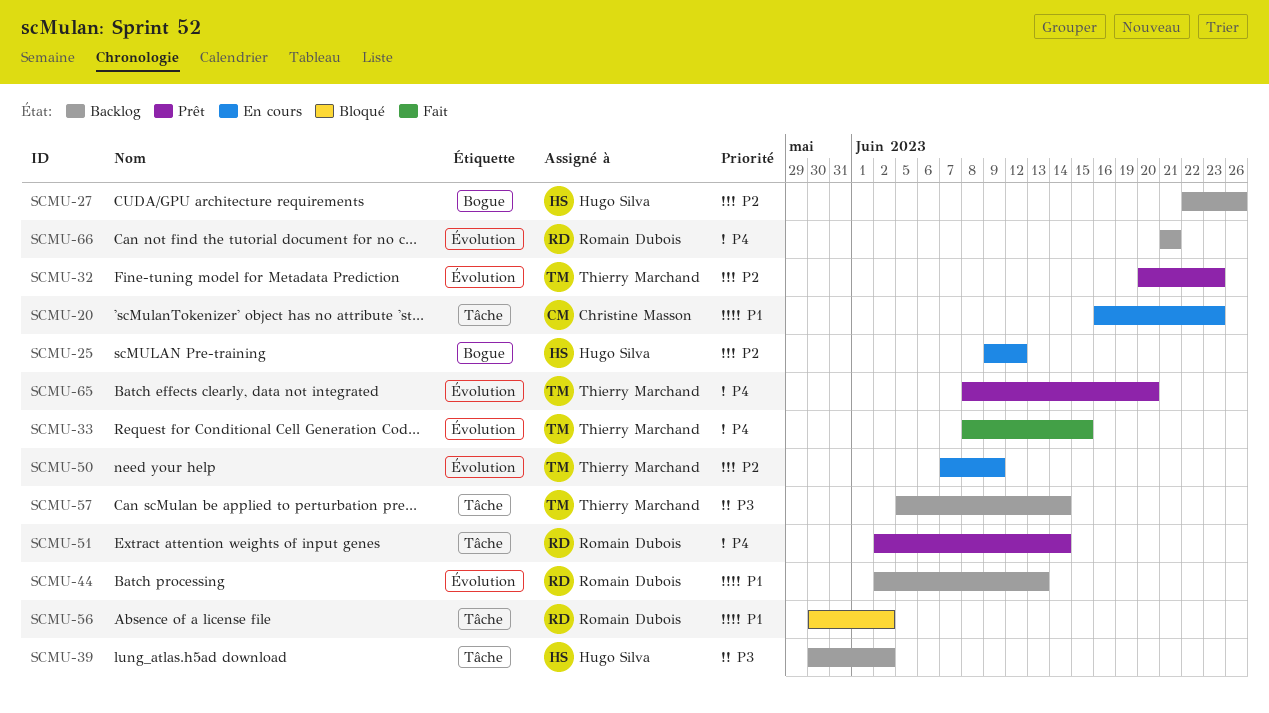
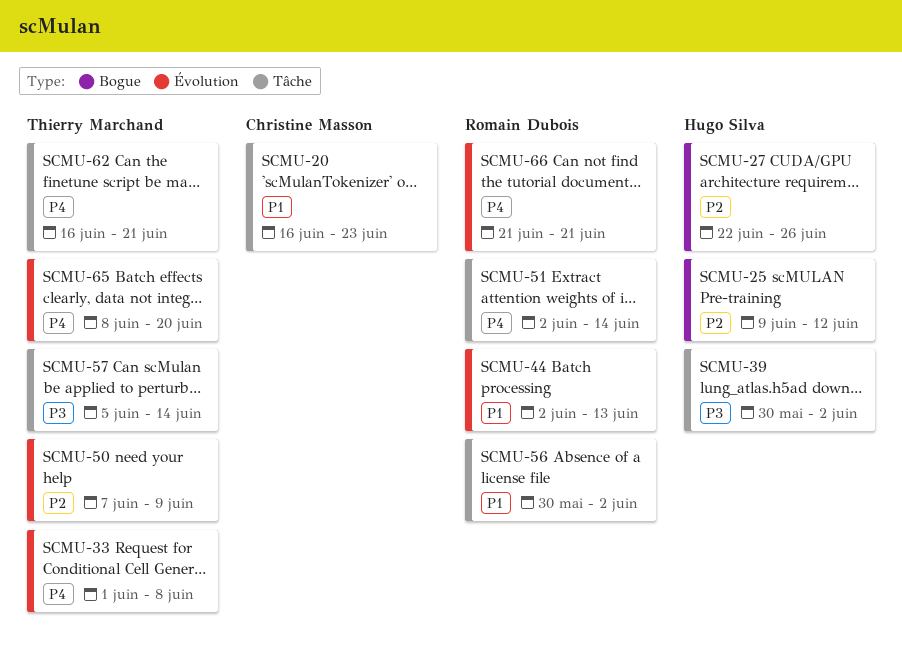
SCMU-32: present -> none
SCMU-33, start: Jun 8 -> Jun 1
SCMU-33, due: Jun 15 -> Jun 8
SCMU-62: none -> present

